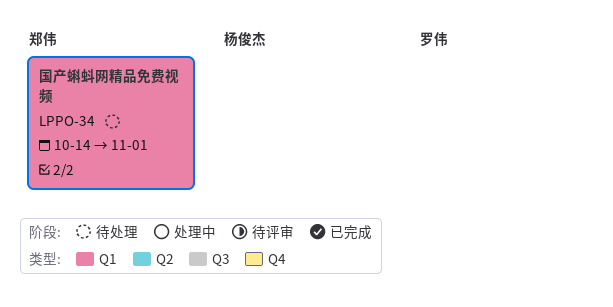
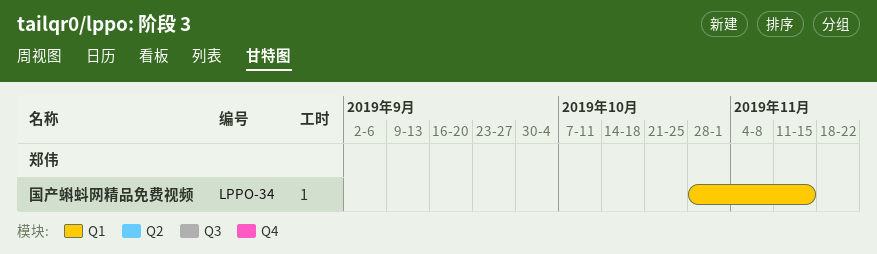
LPPO-34, start: Oct 14 -> Oct 28
LPPO-34, due: Nov 1 -> Nov 15

